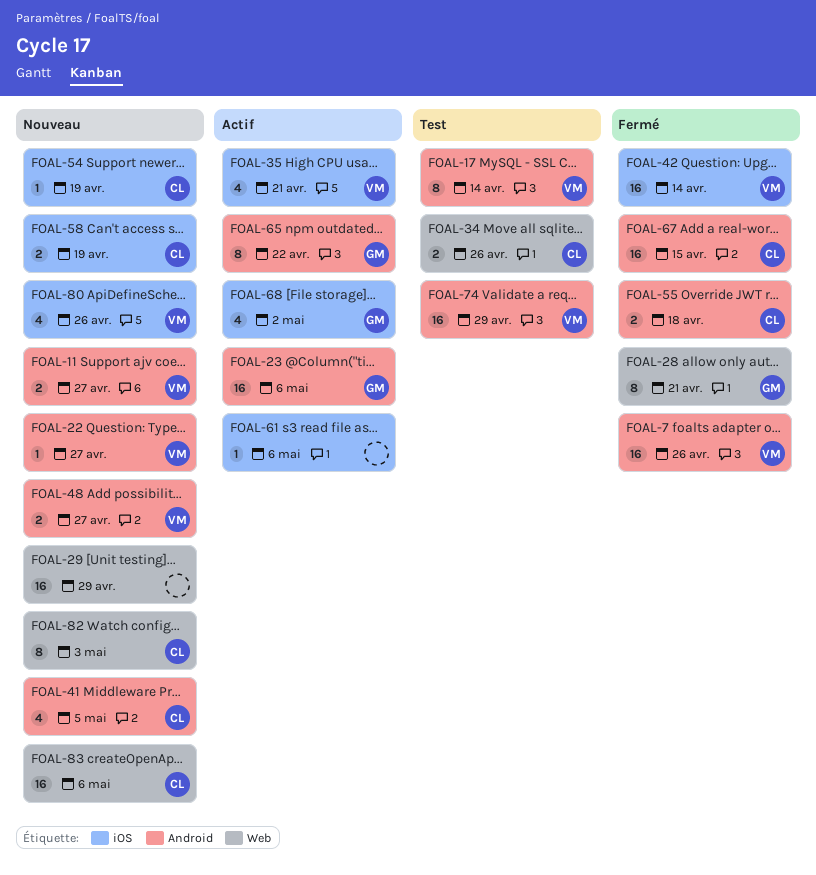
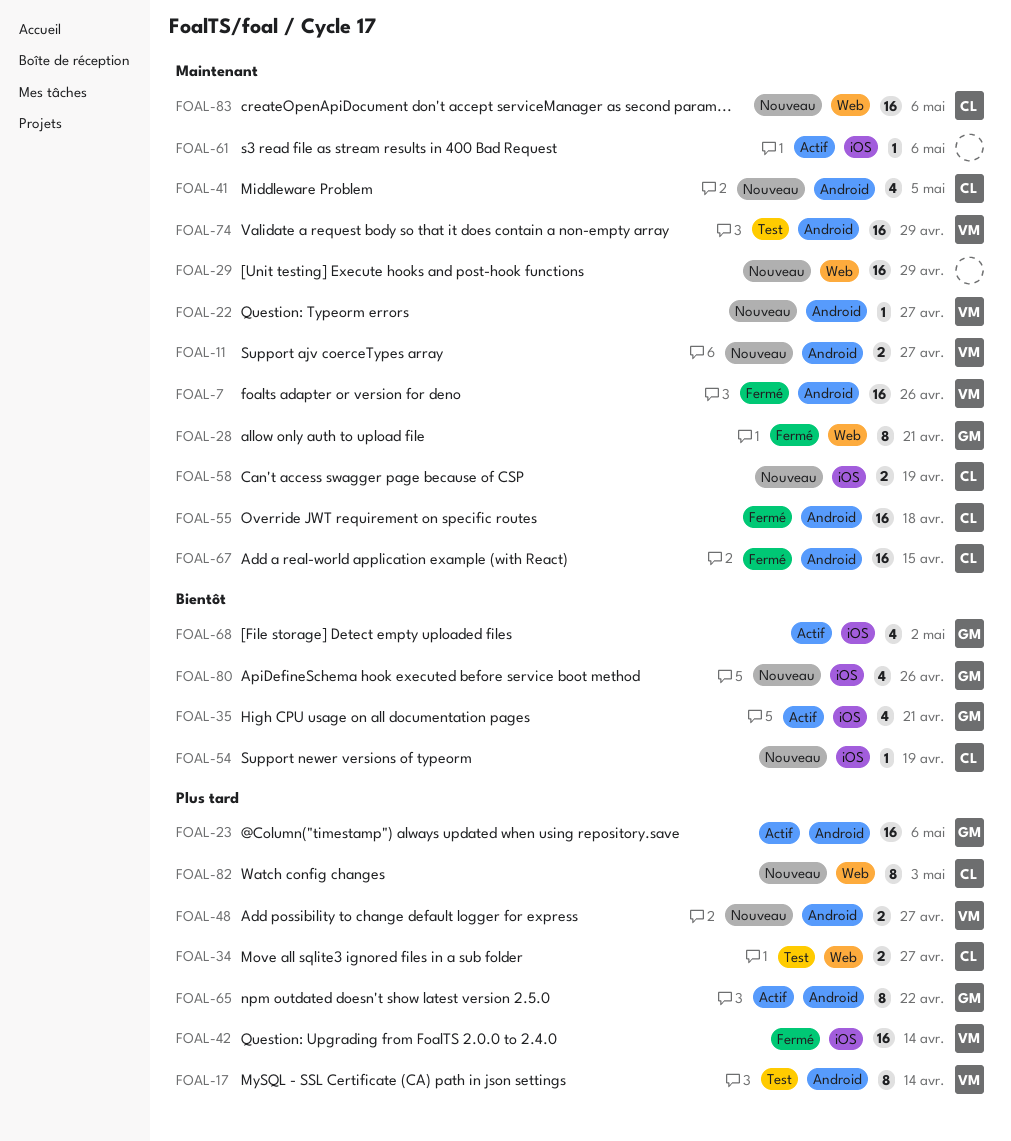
FOAL-34, due: Apr 26 -> Apr 27
FOAL-35, owner: VM -> GM
FOAL-55, estimate: 2 -> 16
FOAL-80, owner: VM -> GM

